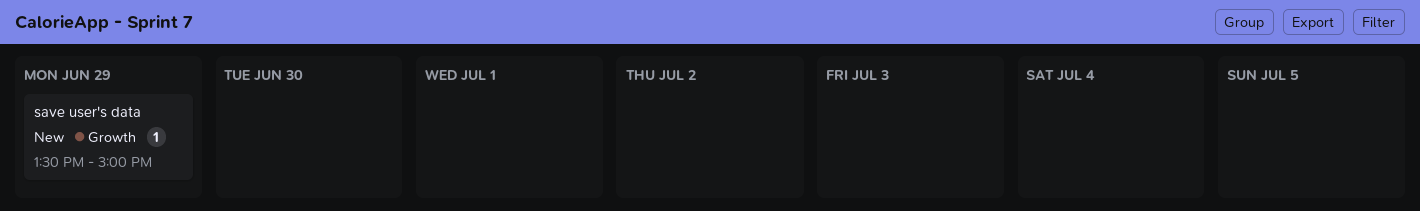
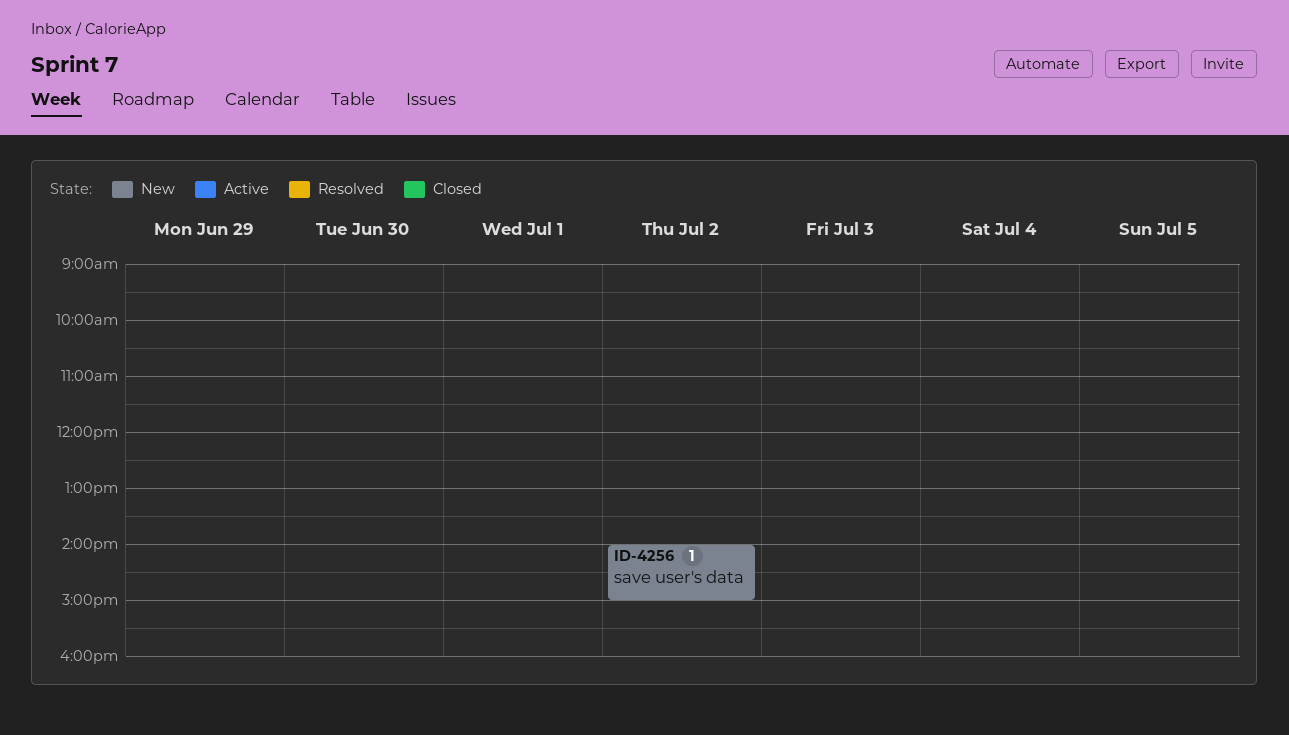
save user's data, day: Jun 29 -> Jul 2
save user's data, begins: 13:30 -> 14:00

